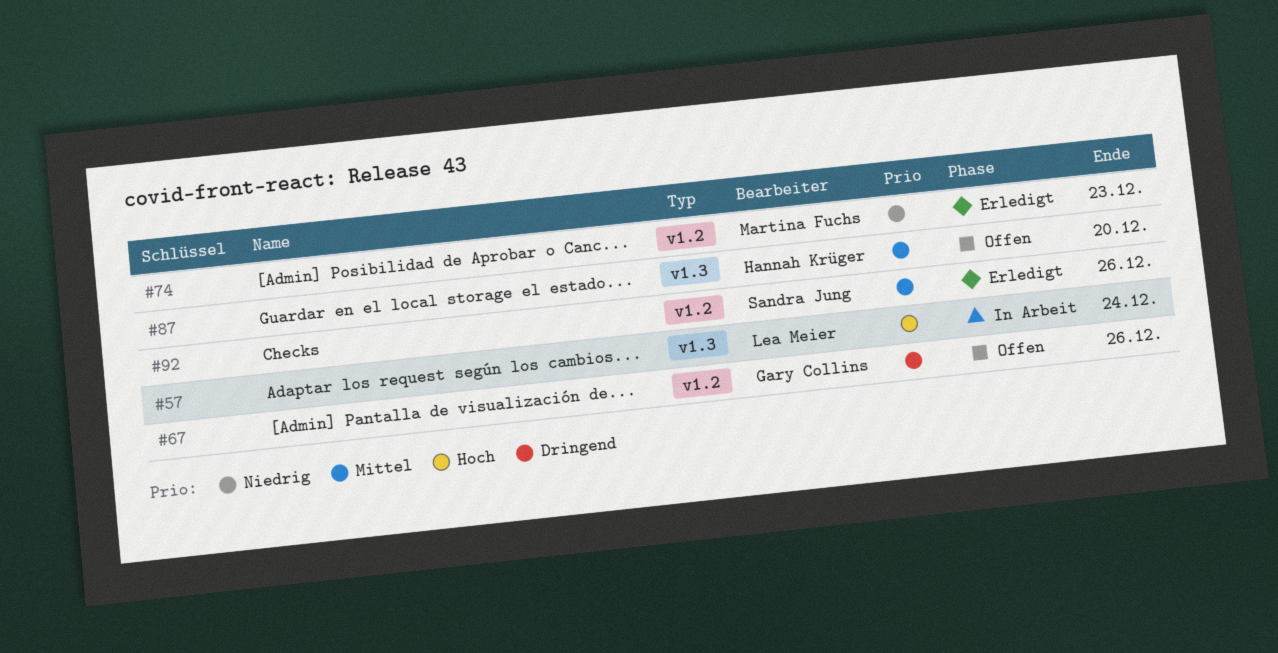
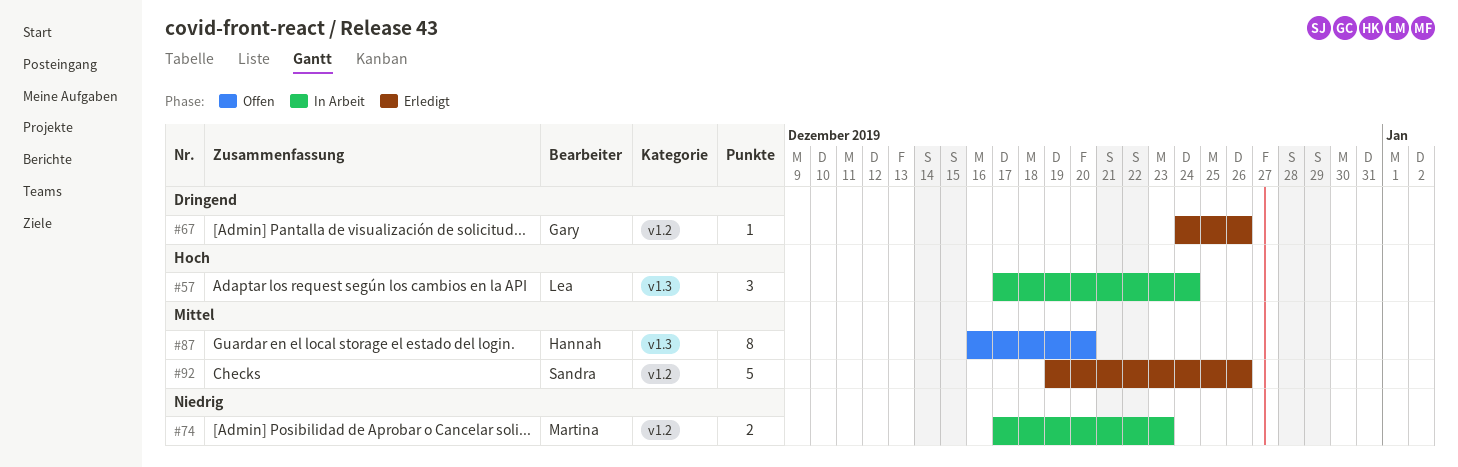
#67, status: Offen -> Erledigt
#74, status: Erledigt -> In Arbeit

